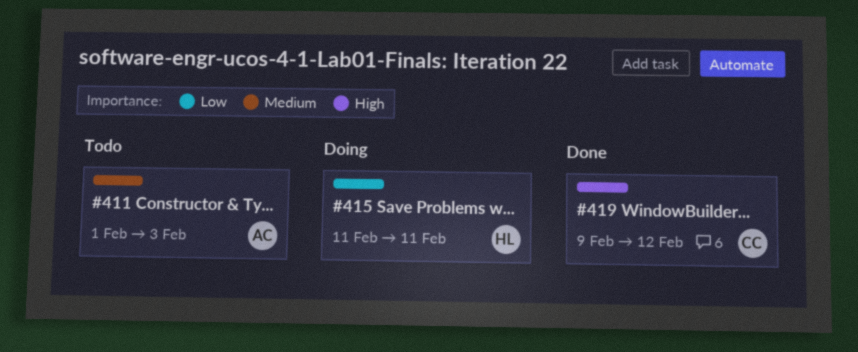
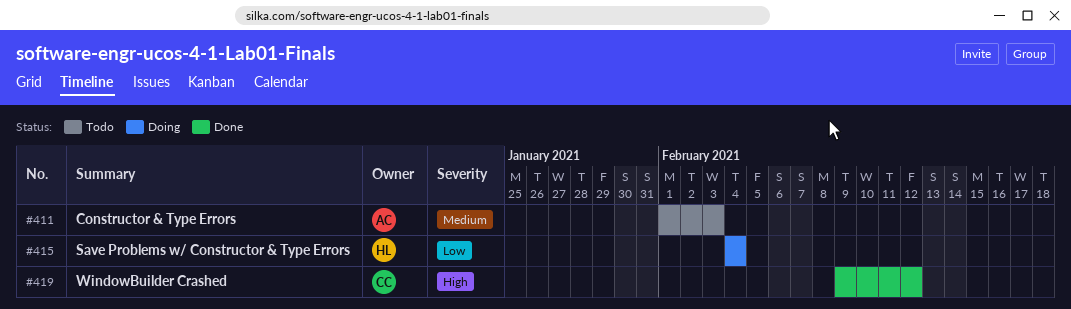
#415, start: Feb 11 -> Feb 4
#415, due: Feb 11 -> Feb 4

